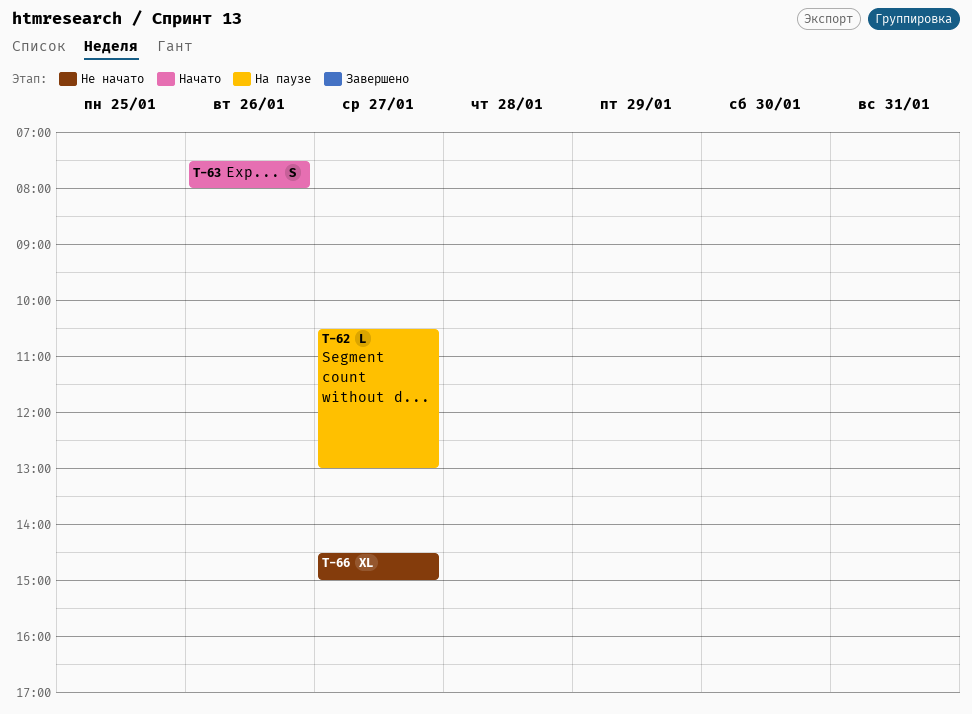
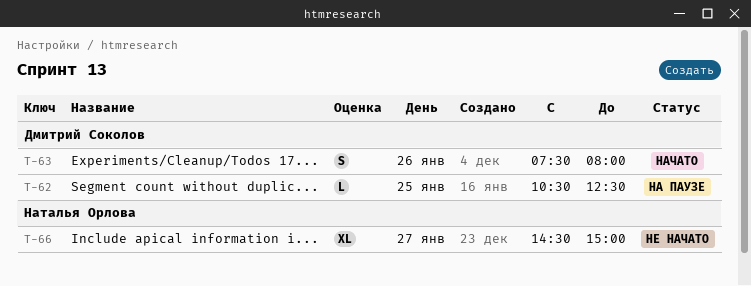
T-62, day: Jan 27 -> Jan 25
T-62, ends: 13:00 -> 12:30

